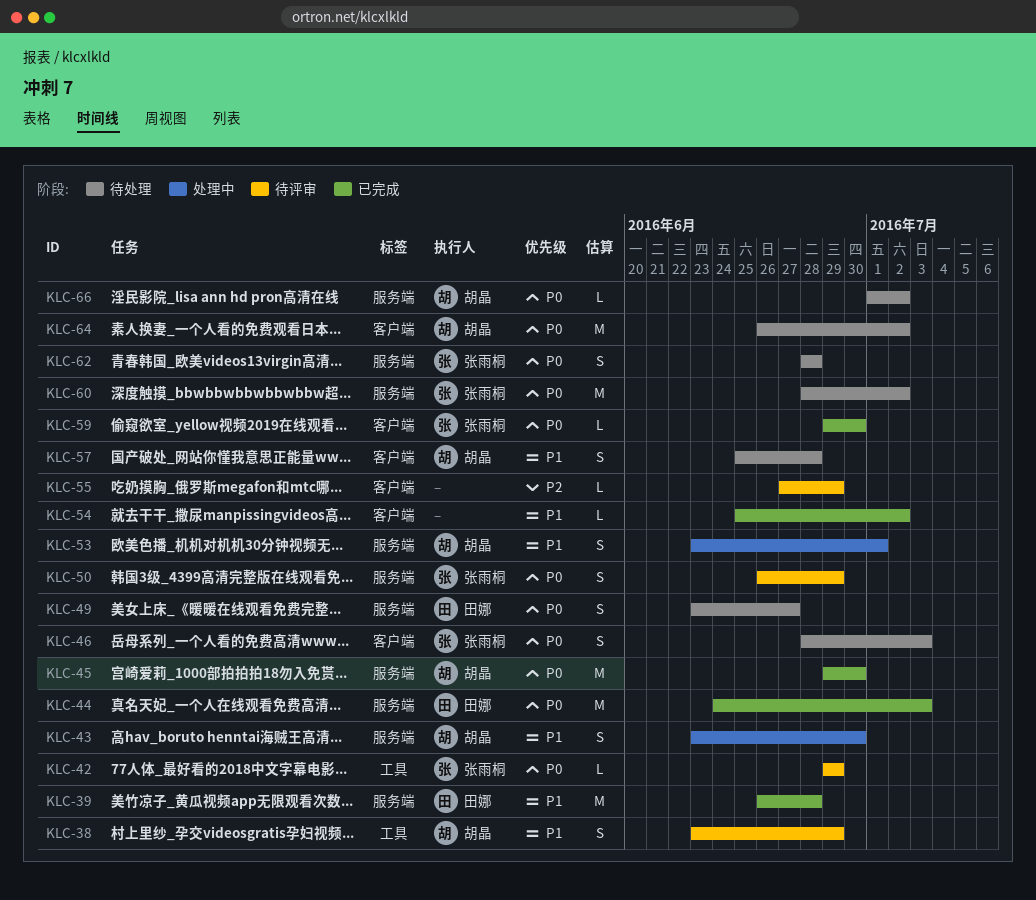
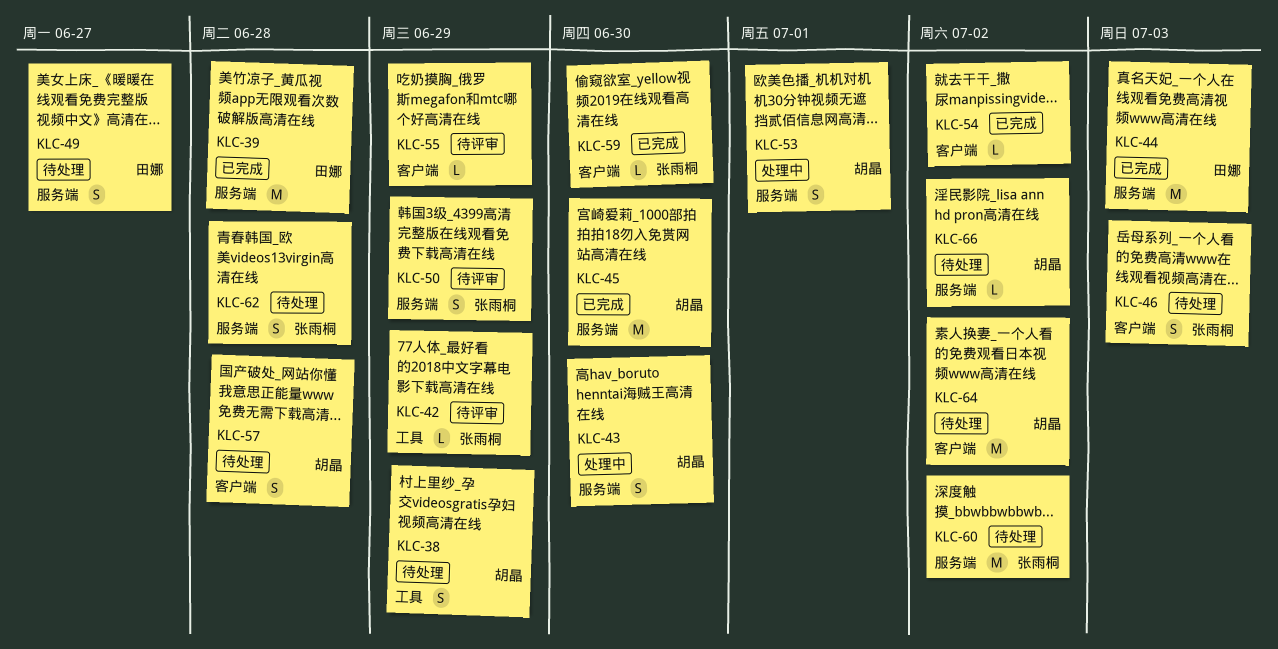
KLC-38, status: 待评审 -> 待处理

